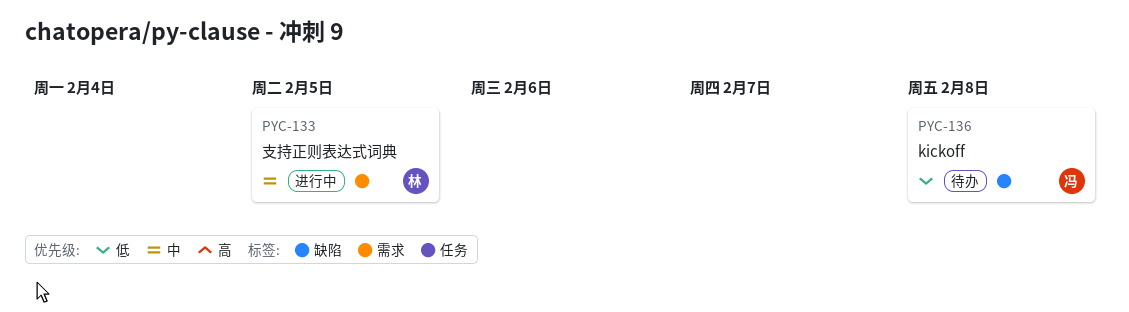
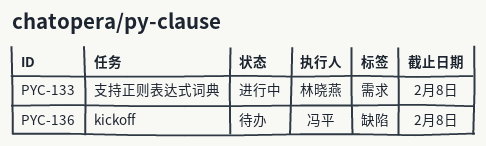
PYC-133, due: Feb 5 -> Feb 8

